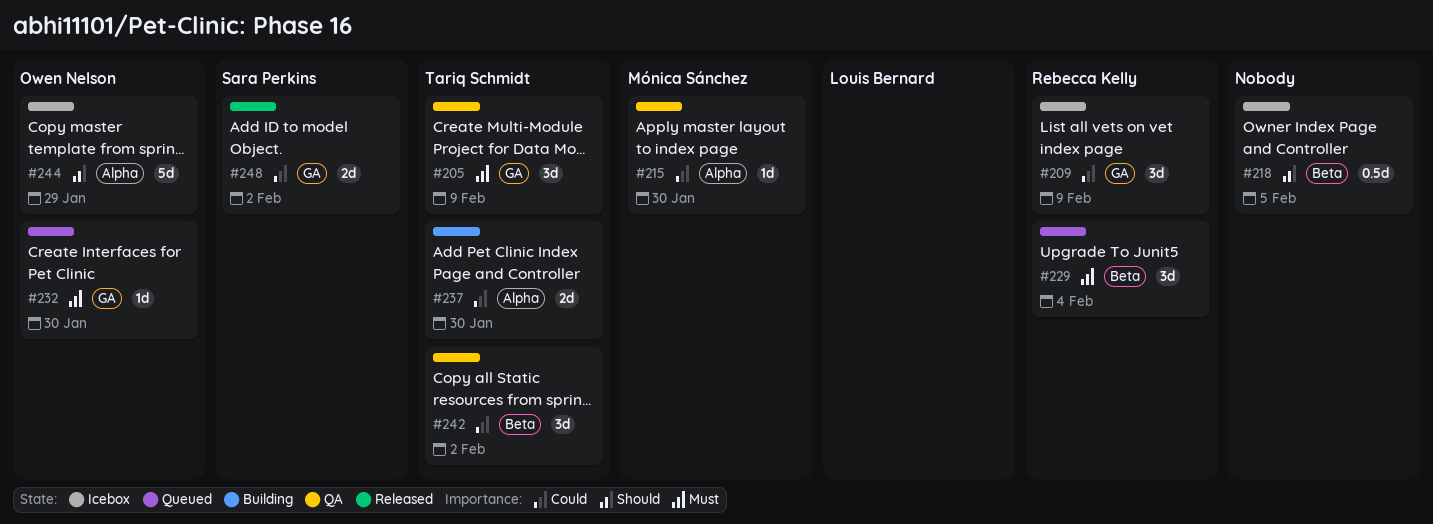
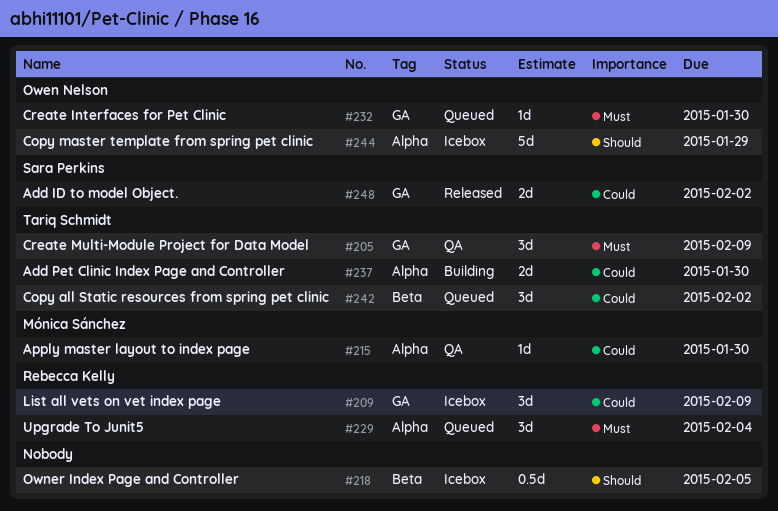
#229, label: Beta -> Alpha
#242, status: QA -> Queued

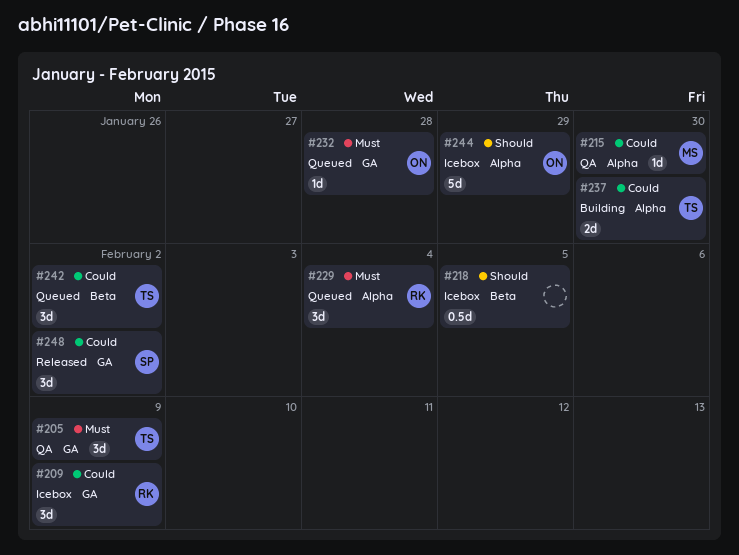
#232, due: Jan 30 -> Jan 28
#248, estimate: 2d -> 3d

